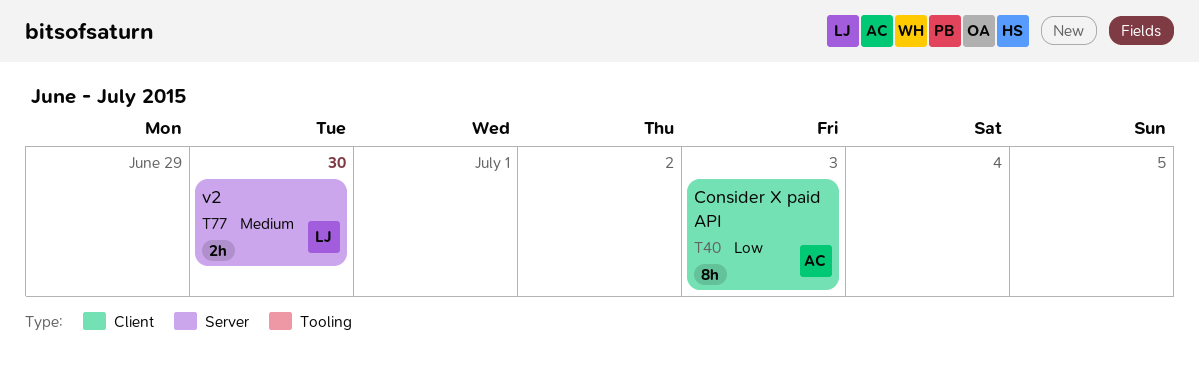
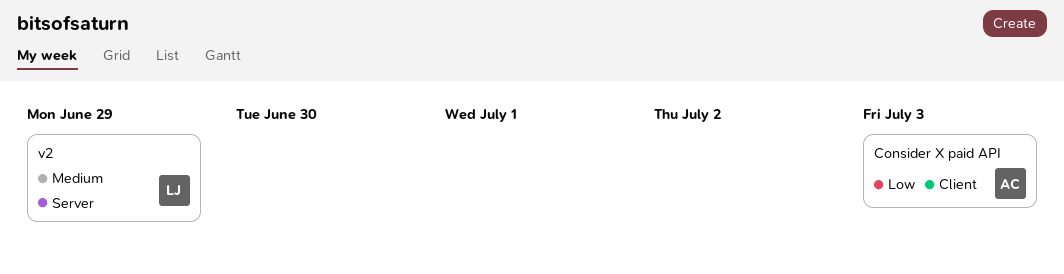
v2, due: Jun 30 -> Jun 29

